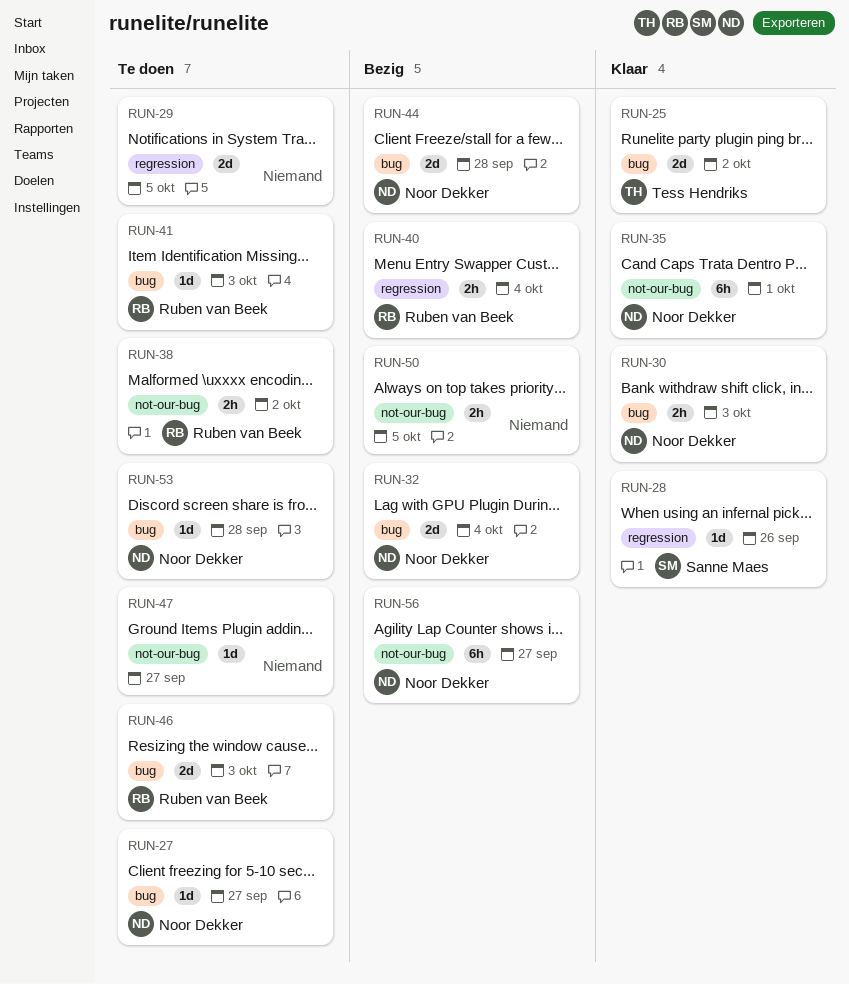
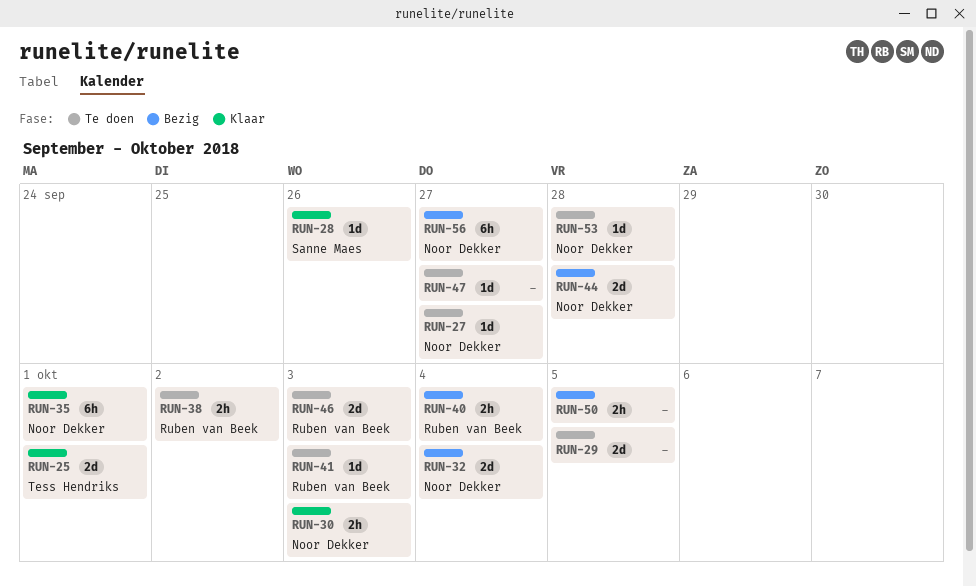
RUN-25, due: Oct 2 -> Oct 1

